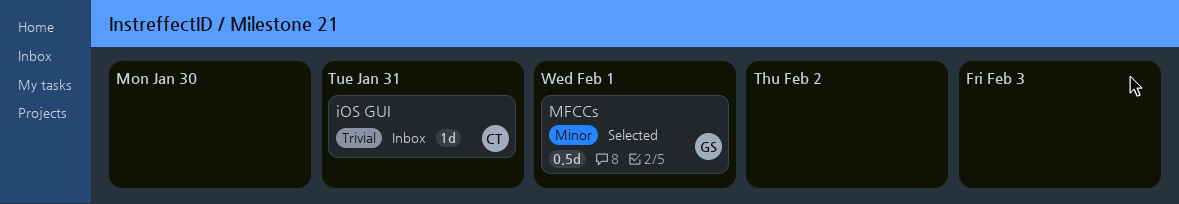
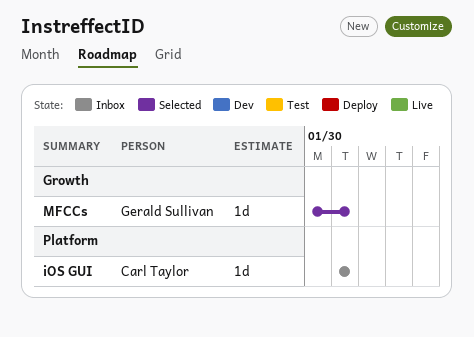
MFCCs, estimate: 0.5d -> 1d
MFCCs, due: Feb 1 -> Jan 31

